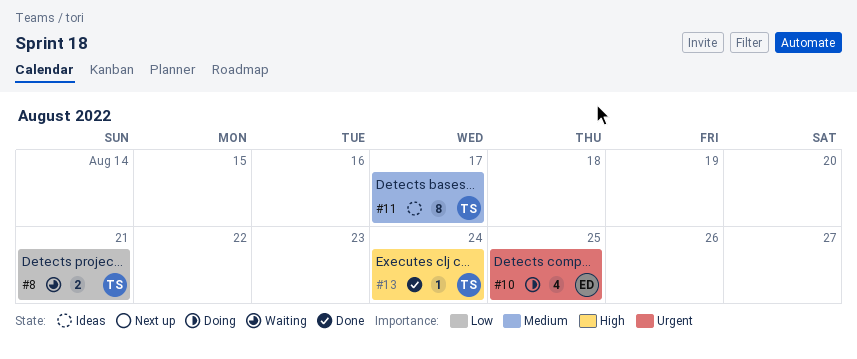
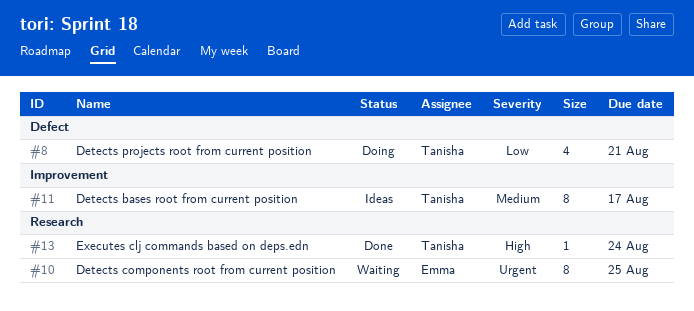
#8, status: Waiting -> Doing
#8, estimate: 2 -> 4
#10, status: Doing -> Waiting
#10, estimate: 4 -> 8

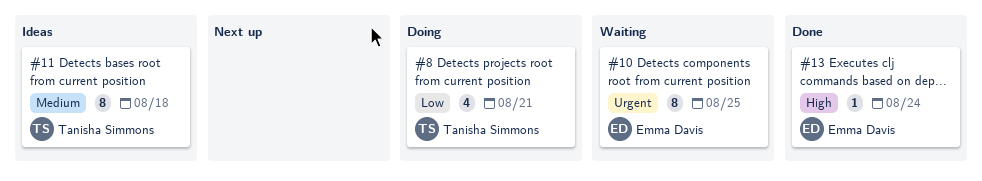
#11, due: Aug 17 -> Aug 18
#13, owner: Tanisha Simmons -> Emma Davis

